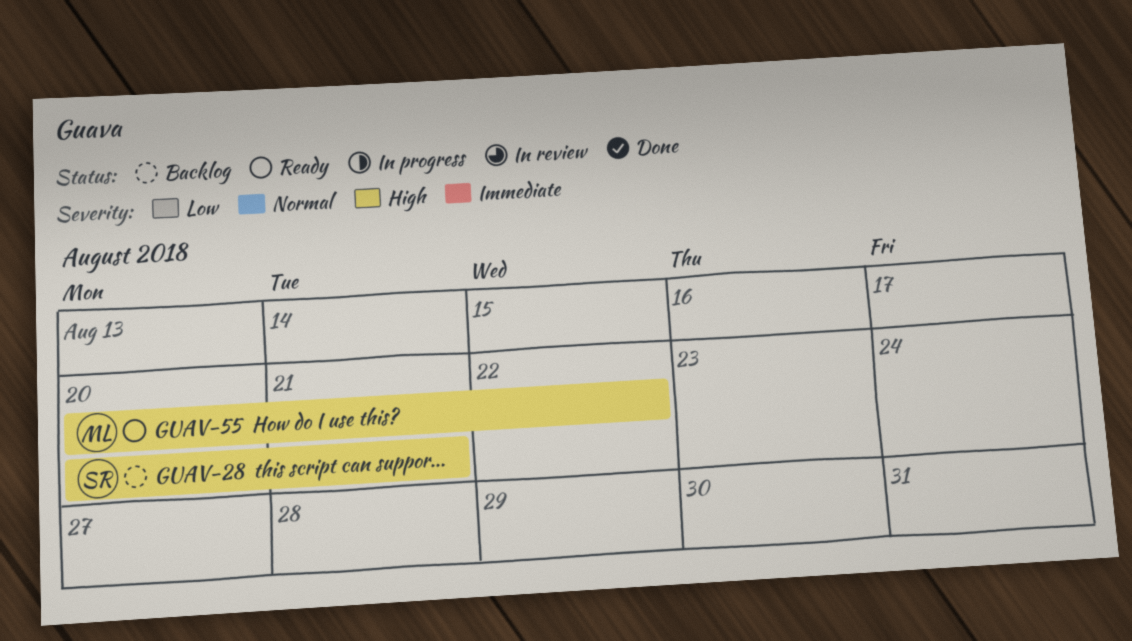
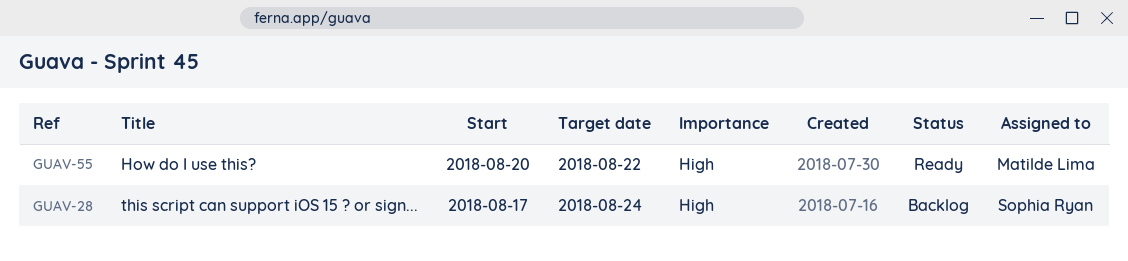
GUAV-28, start: Aug 20 -> Aug 17
GUAV-28, due: Aug 21 -> Aug 24

